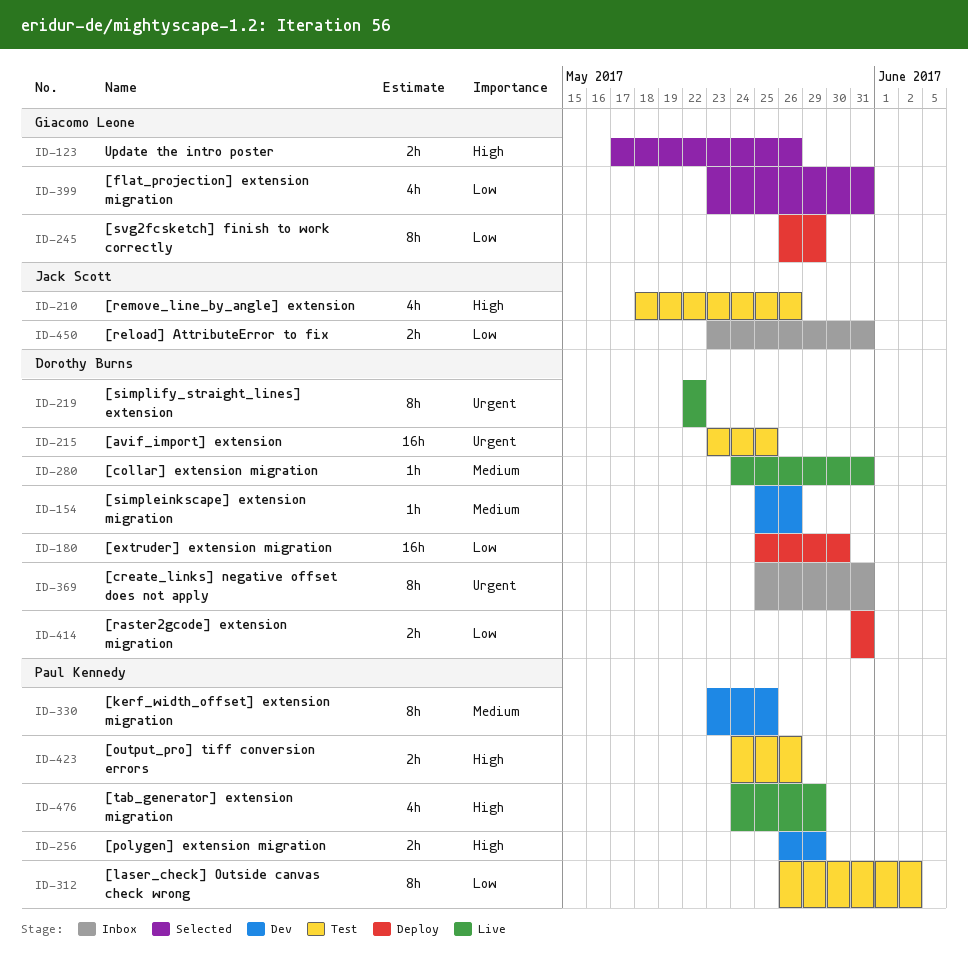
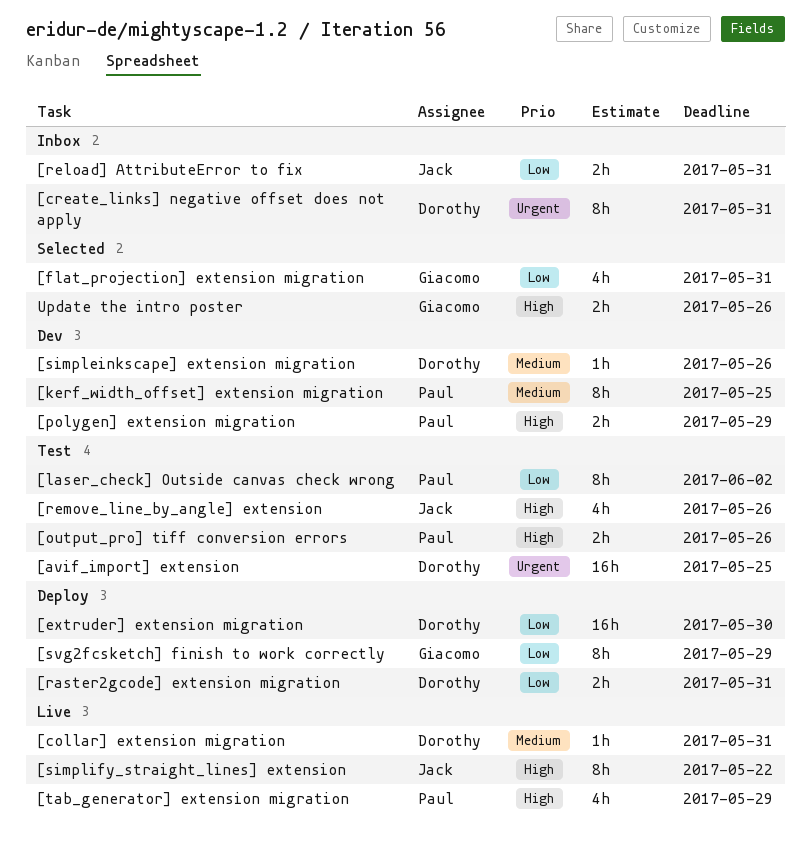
[simplify_straight_lines] extension, owner: Dorothy Burns -> Jack Scott
[simplify_straight_lines] extension, priority: Urgent -> High

